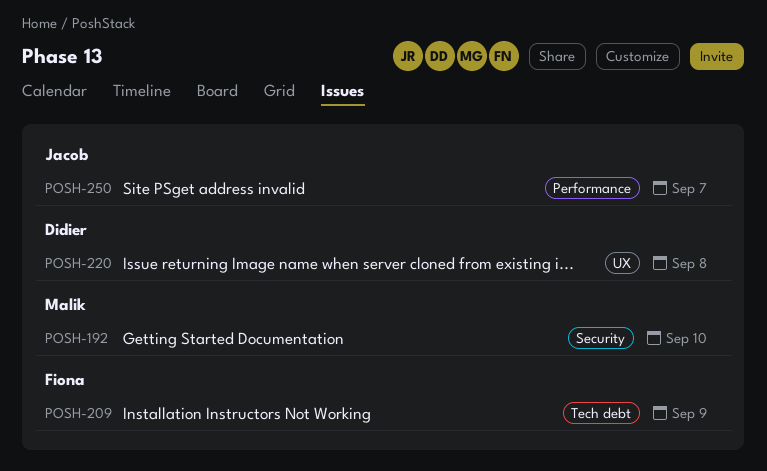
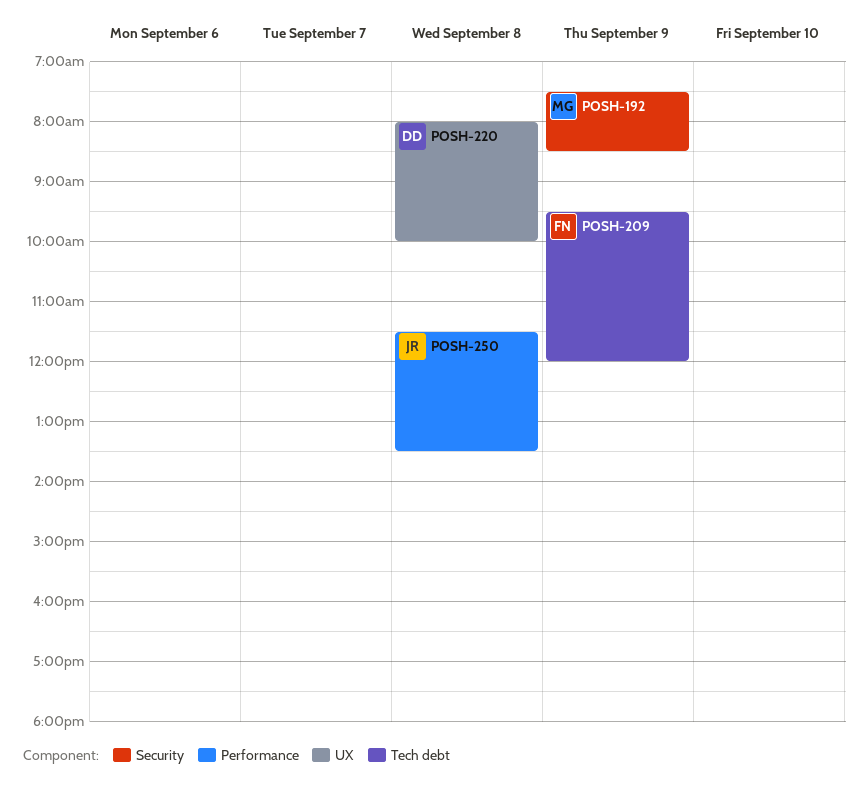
POSH-192, day: Sep 10 -> Sep 9
POSH-250, day: Sep 7 -> Sep 8

